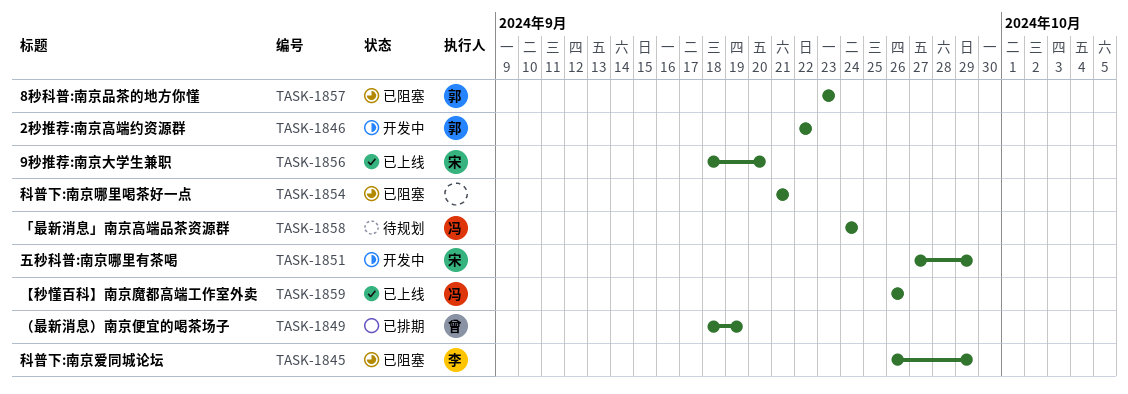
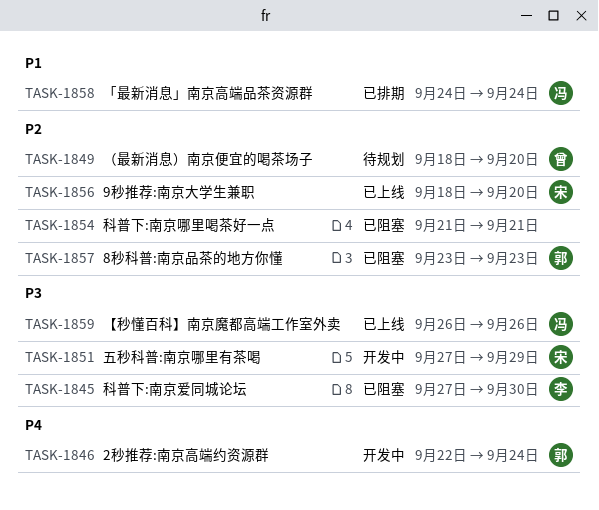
TASK-1845, start: Sep 26 -> Sep 27
TASK-1845, due: Sep 29 -> Sep 30
TASK-1846, due: Sep 22 -> Sep 24
TASK-1849, status: 已排期 -> 待规划
TASK-1849, due: Sep 19 -> Sep 20
TASK-1858, status: 待规划 -> 已排期

